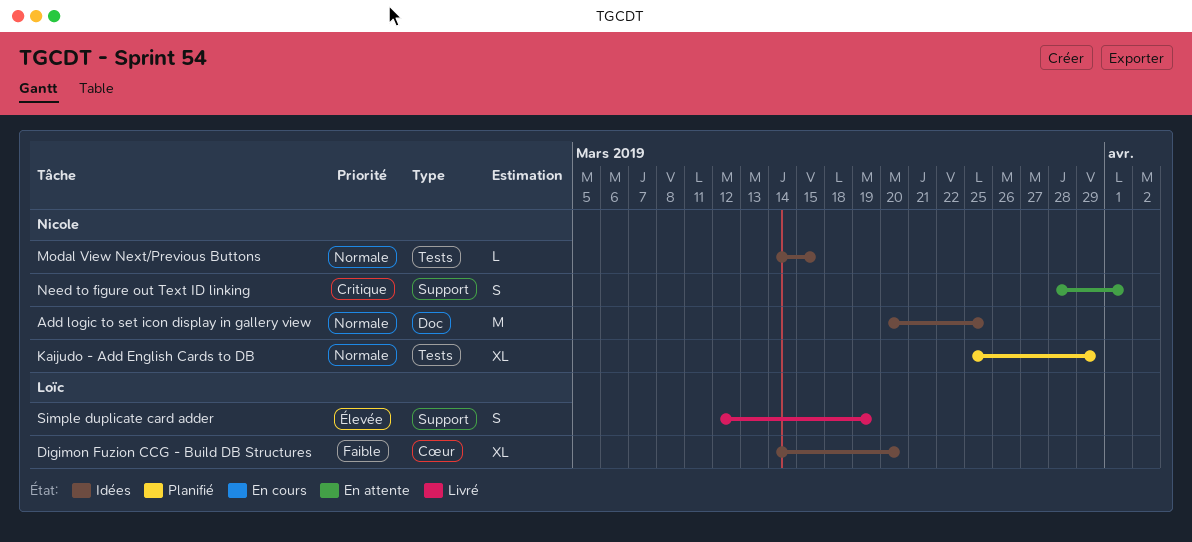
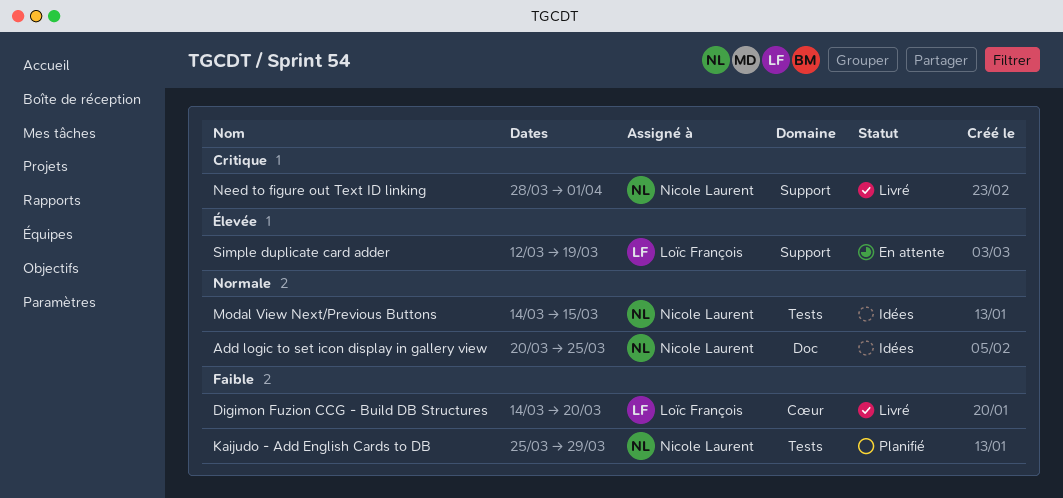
Digimon Fuzion CCG - Build DB Structures, status: Idées -> Livré
Kaijudo - Add English Cards to DB, priority: Normale -> Faible
Need to figure out Text ID linking, status: En attente -> Livré
Simple duplicate card adder, status: Livré -> En attente

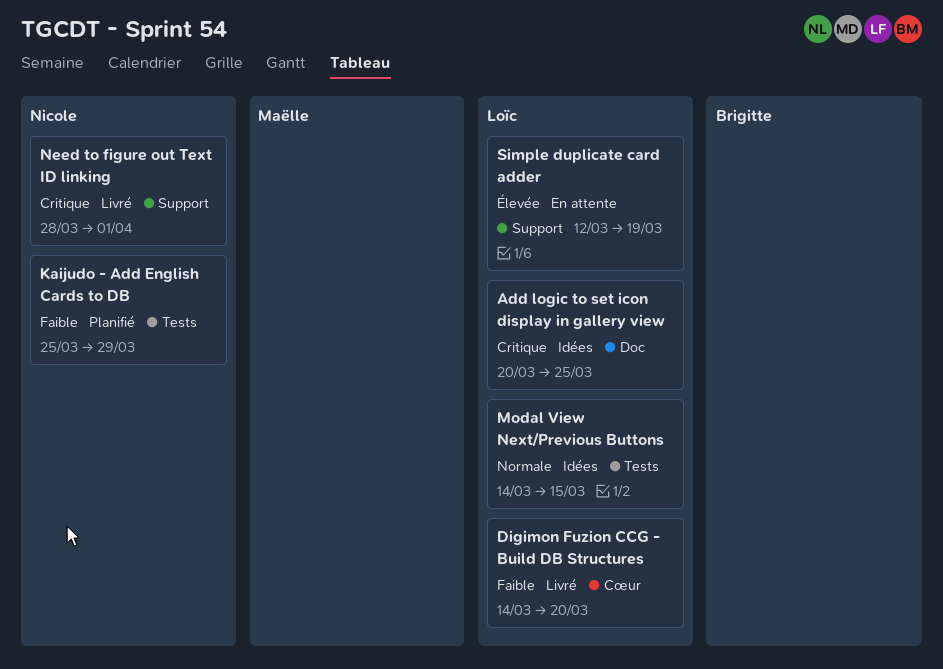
Add logic to set icon display in gallery view, owner: Nicole Laurent -> Loïc François
Add logic to set icon display in gallery view, priority: Normale -> Critique
Modal View Next/Previous Buttons, owner: Nicole Laurent -> Loïc François

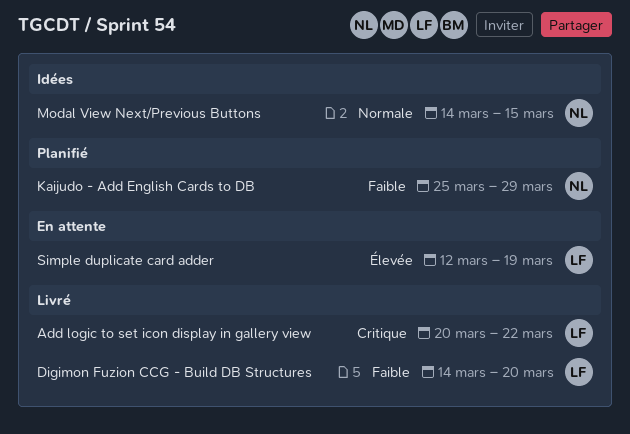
Add logic to set icon display in gallery view, status: Idées -> Livré
Add logic to set icon display in gallery view, due: Mar 25 -> Mar 22
Modal View Next/Previous Buttons, owner: Loïc -> Nicole
Need to figure out Text ID linking: present -> none

